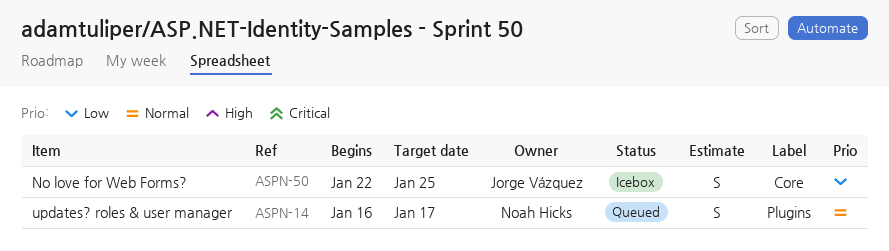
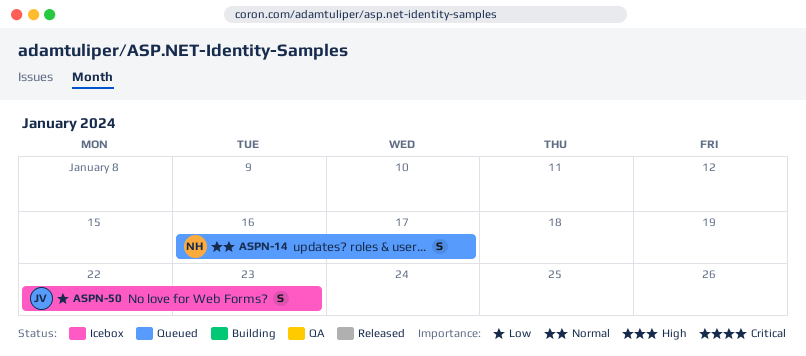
ASPN-50, due: Jan 25 -> Jan 23

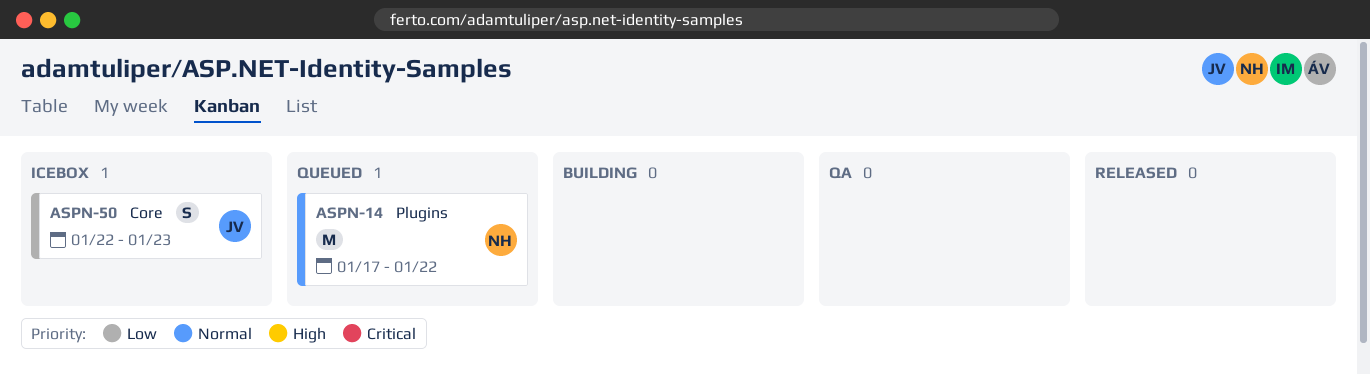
ASPN-14, estimate: S -> M
ASPN-14, start: Jan 16 -> Jan 17
ASPN-14, due: Jan 17 -> Jan 22

